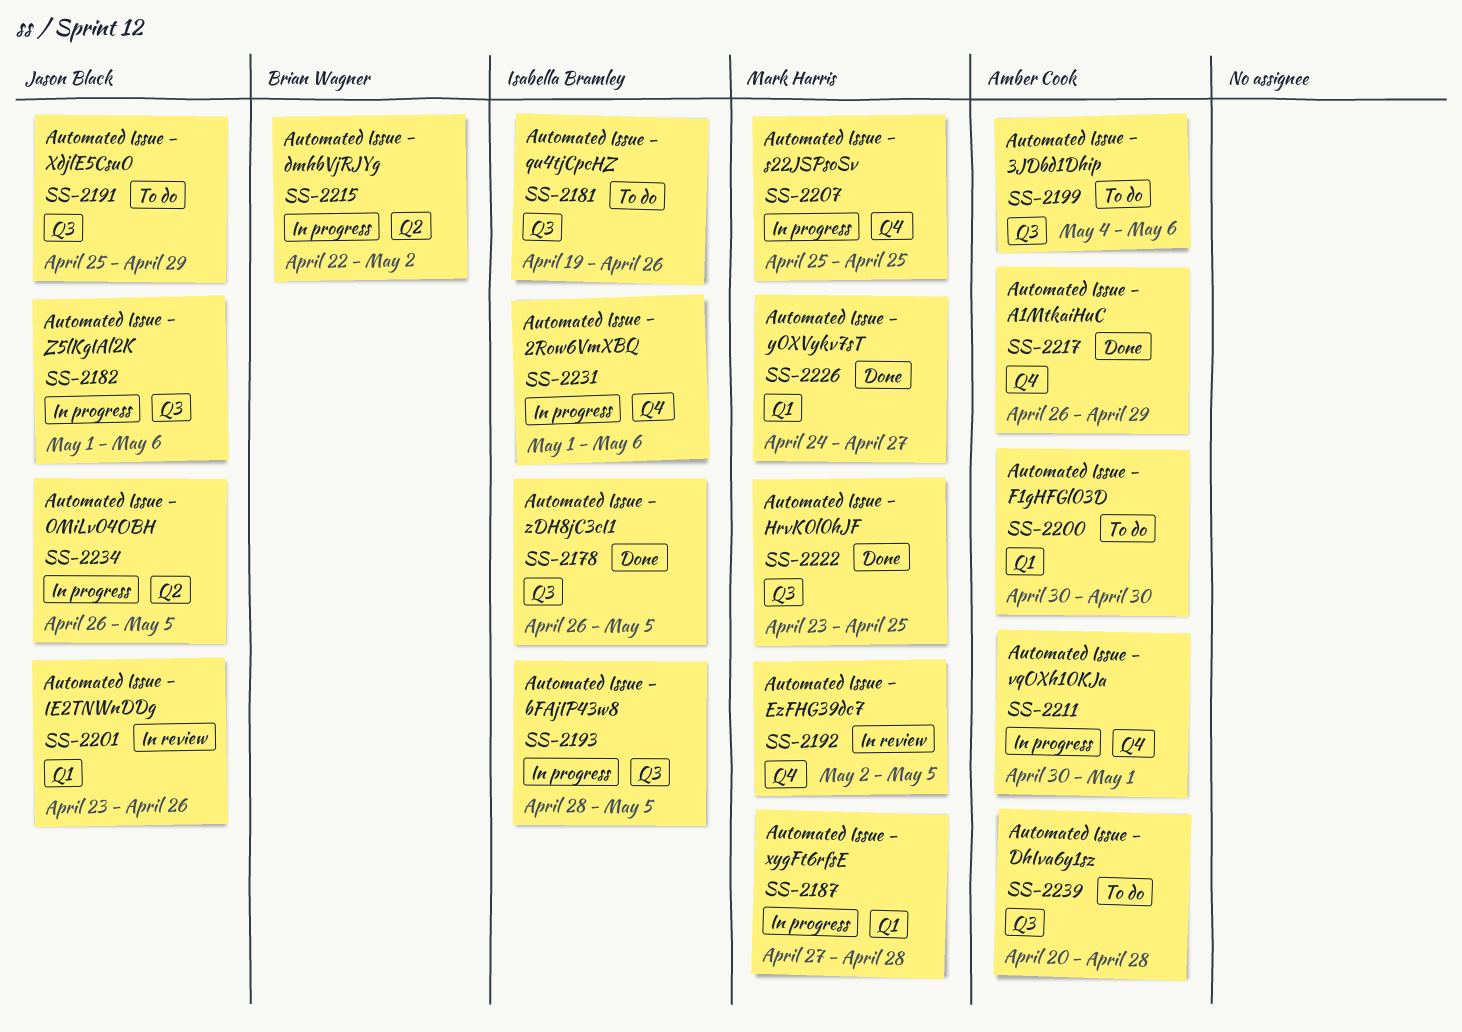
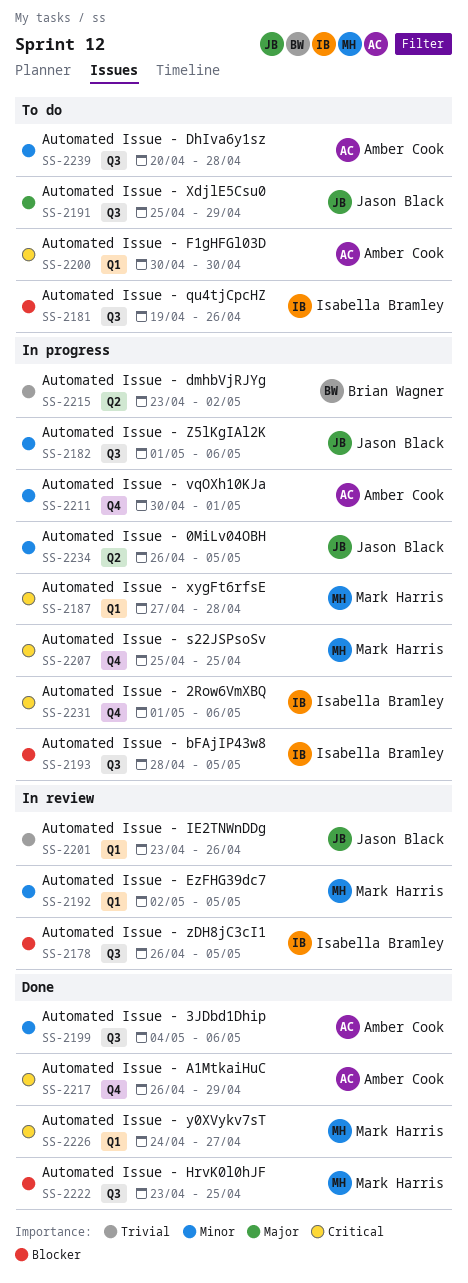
SS-2178, status: Done -> In review
SS-2192, label: Q4 -> Q1
SS-2199, status: To do -> Done
SS-2215, start: Apr 22 -> Apr 23

